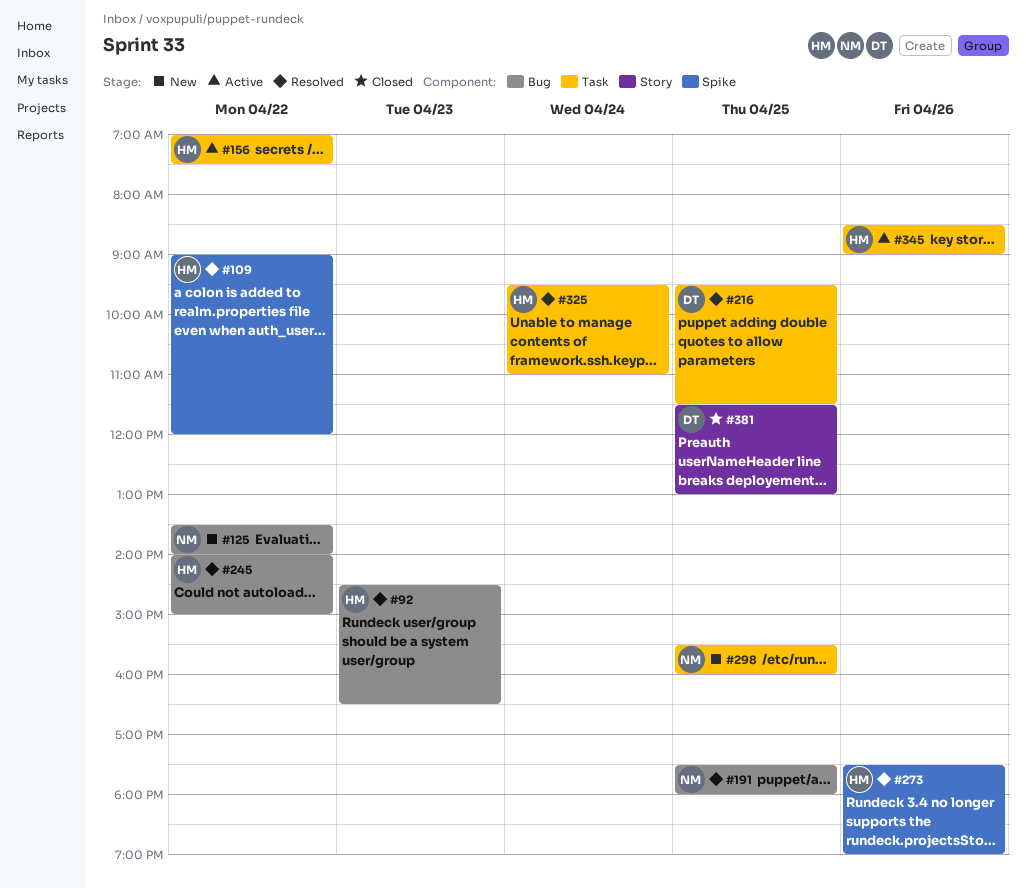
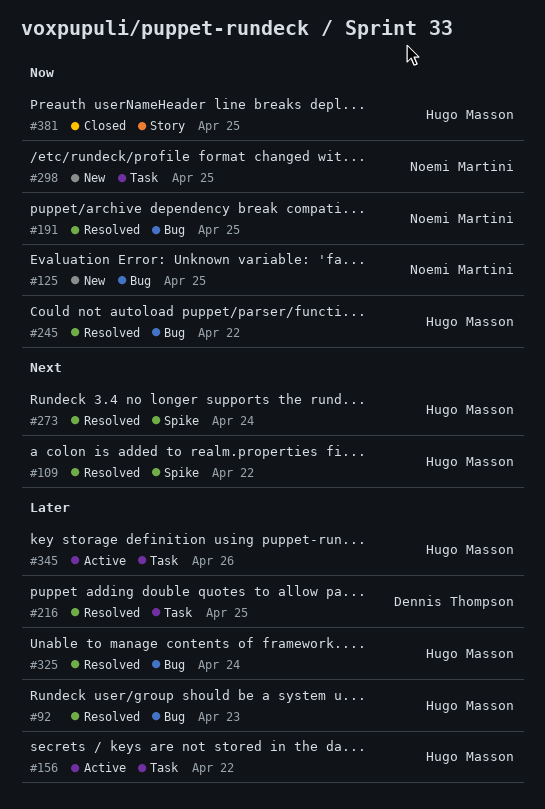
#125, day: Apr 22 -> Apr 25
#273, day: Apr 26 -> Apr 24
#325, label: Task -> Bug
#381, owner: Dennis Thompson -> Hugo Masson

